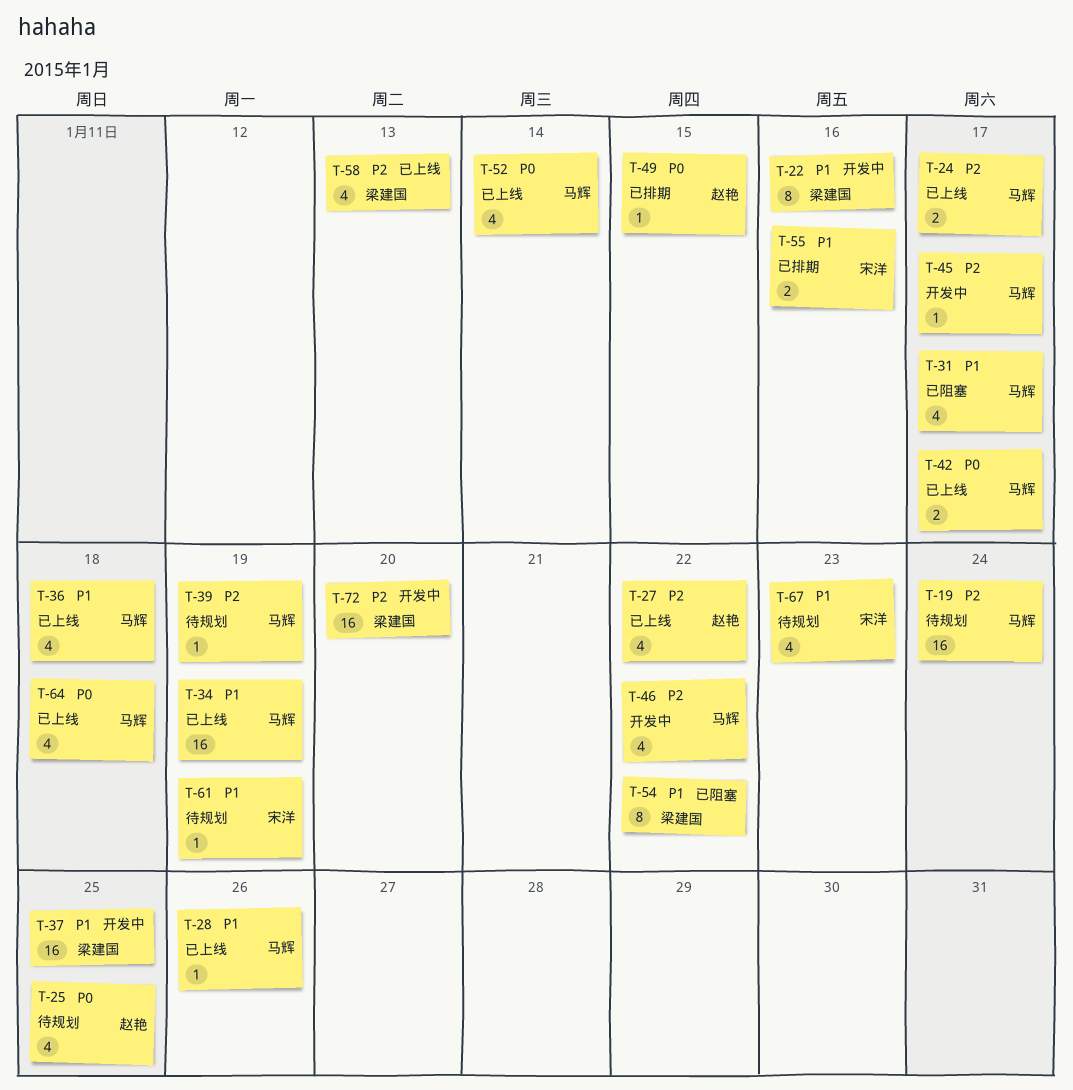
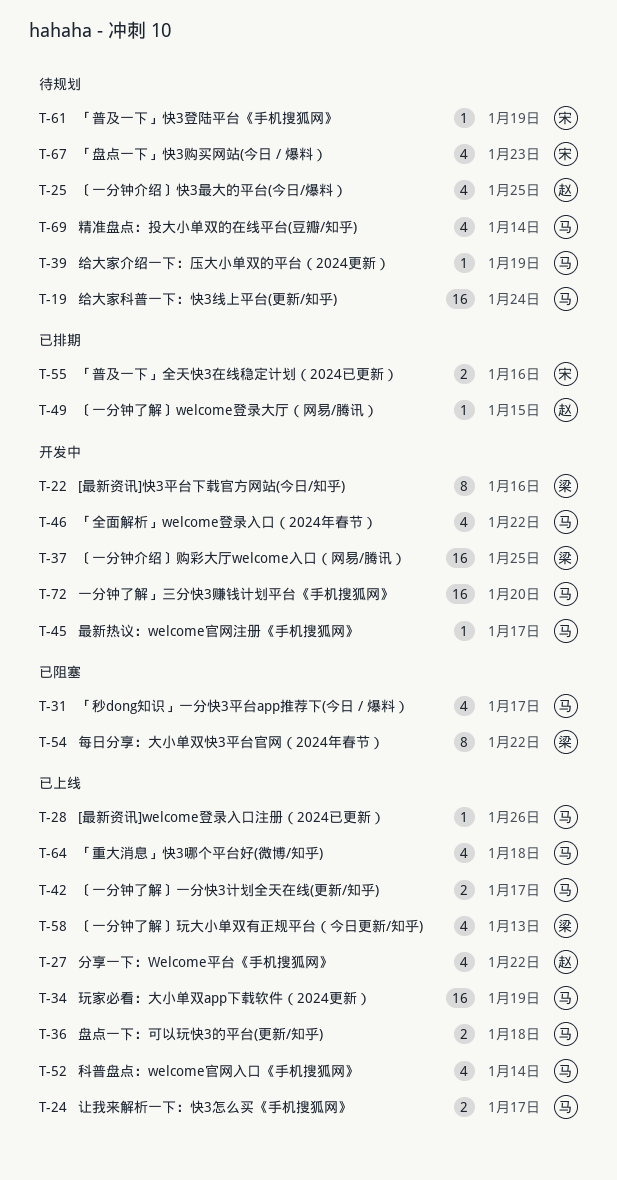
T-36, estimate: 4 -> 2
T-69: none -> present
T-72, owner: 梁建国 -> 马辉

